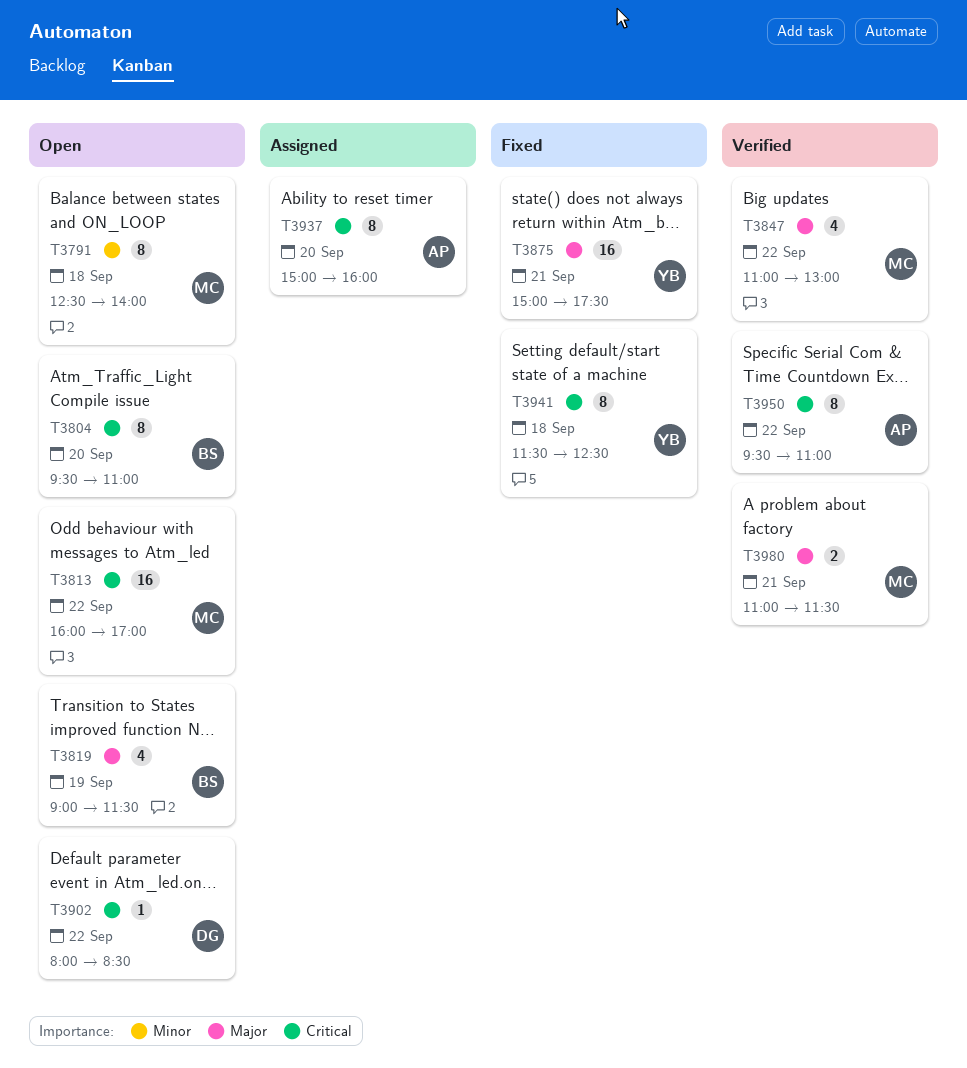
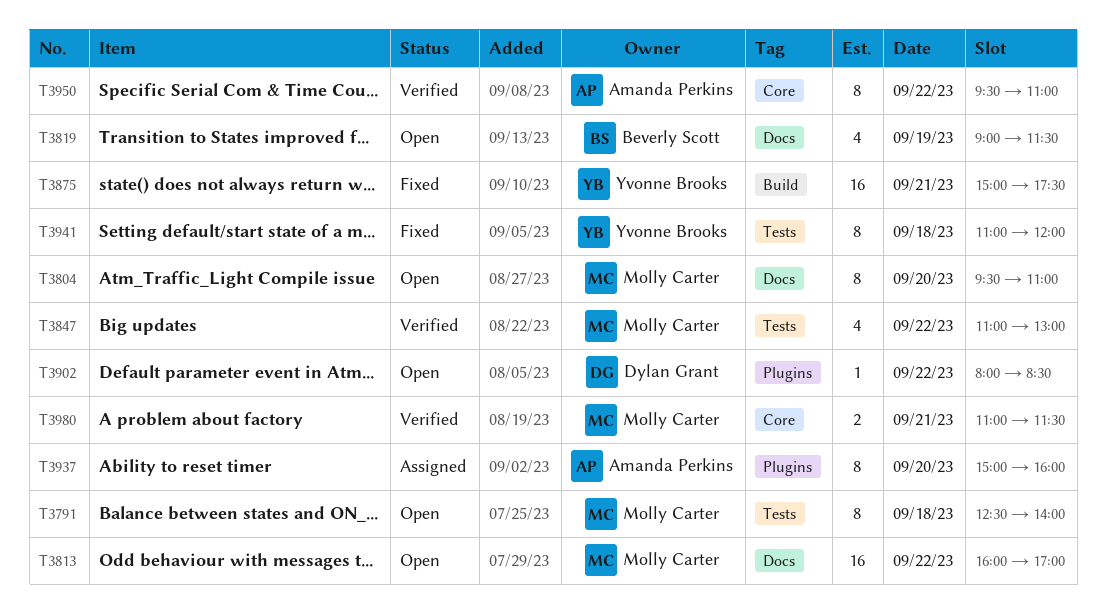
T3804, owner: Beverly Scott -> Molly Carter
T3941, begins: 11:30 -> 11:00
T3941, ends: 12:30 -> 12:00

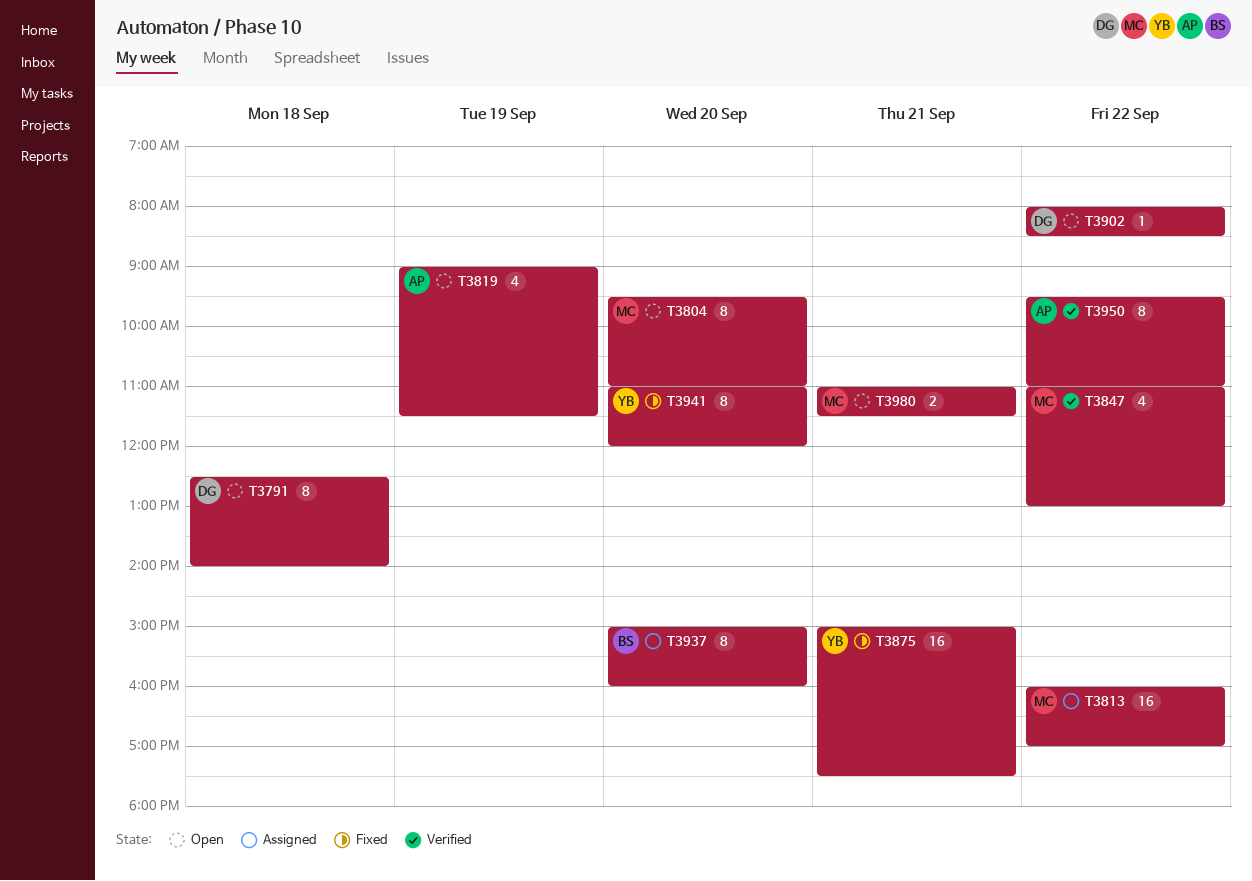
T3791, owner: Molly Carter -> Dylan Grant
T3813, status: Open -> Assigned
T3819, owner: Beverly Scott -> Amanda Perkins
T3937, owner: Amanda Perkins -> Beverly Scott
T3941, day: Sep 18 -> Sep 20
T3980, status: Verified -> Open

